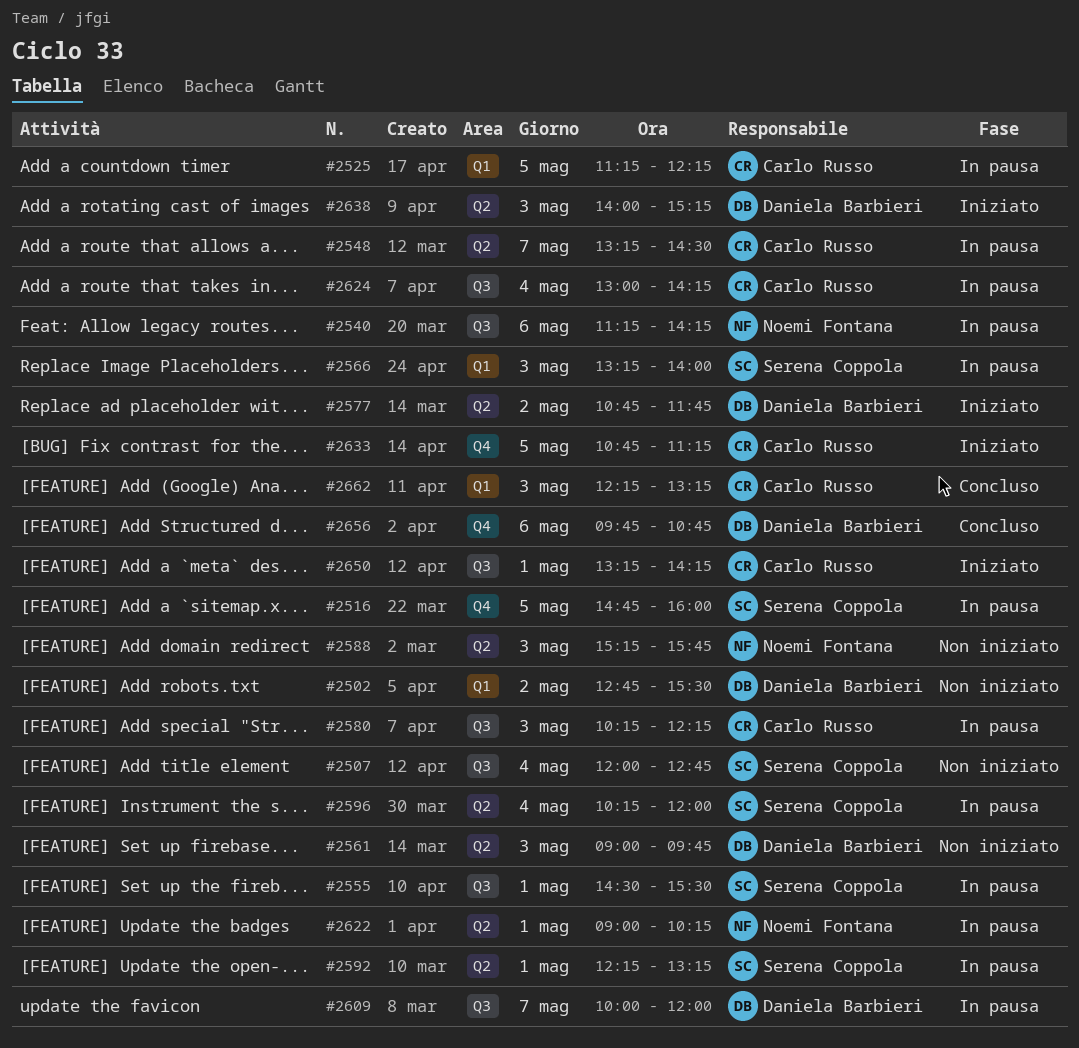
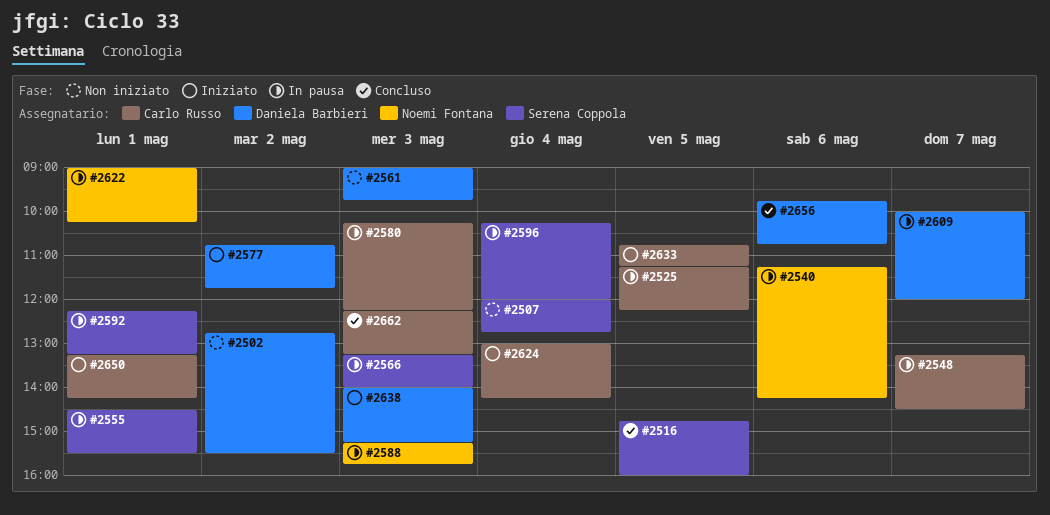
#2516, status: In pausa -> Concluso
#2588, status: Non iniziato -> In pausa
#2624, status: In pausa -> Iniziato

